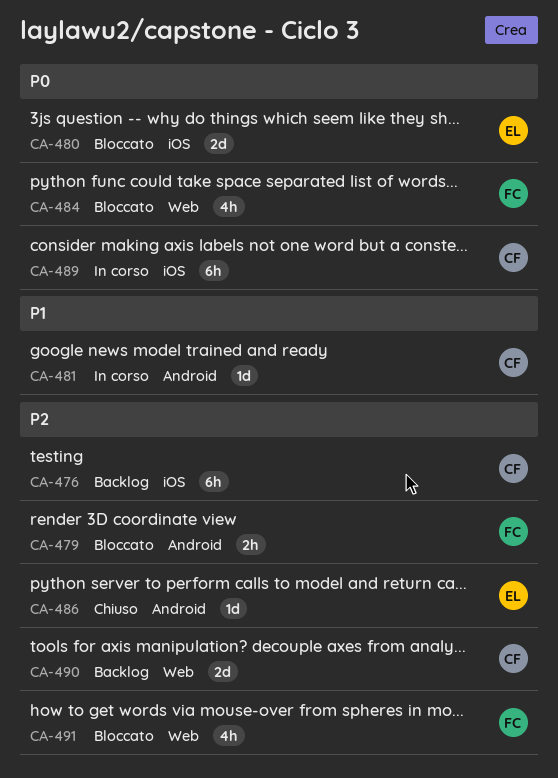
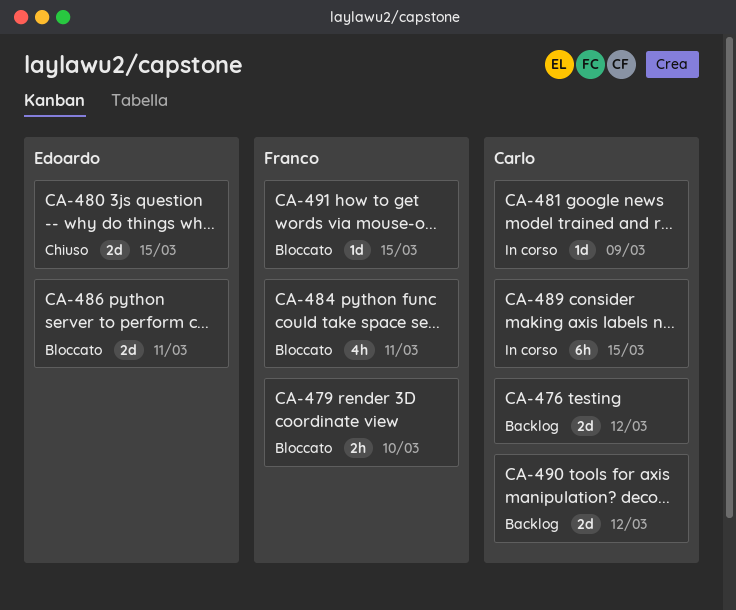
CA-476, estimate: 6h -> 2d
CA-480, status: Bloccato -> Chiuso
CA-486, status: Chiuso -> Bloccato
CA-486, estimate: 1d -> 2d
CA-491, estimate: 4h -> 1d

